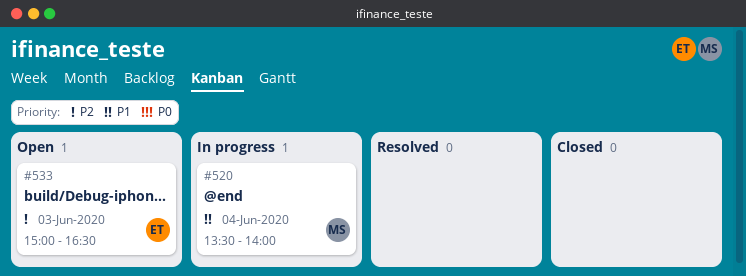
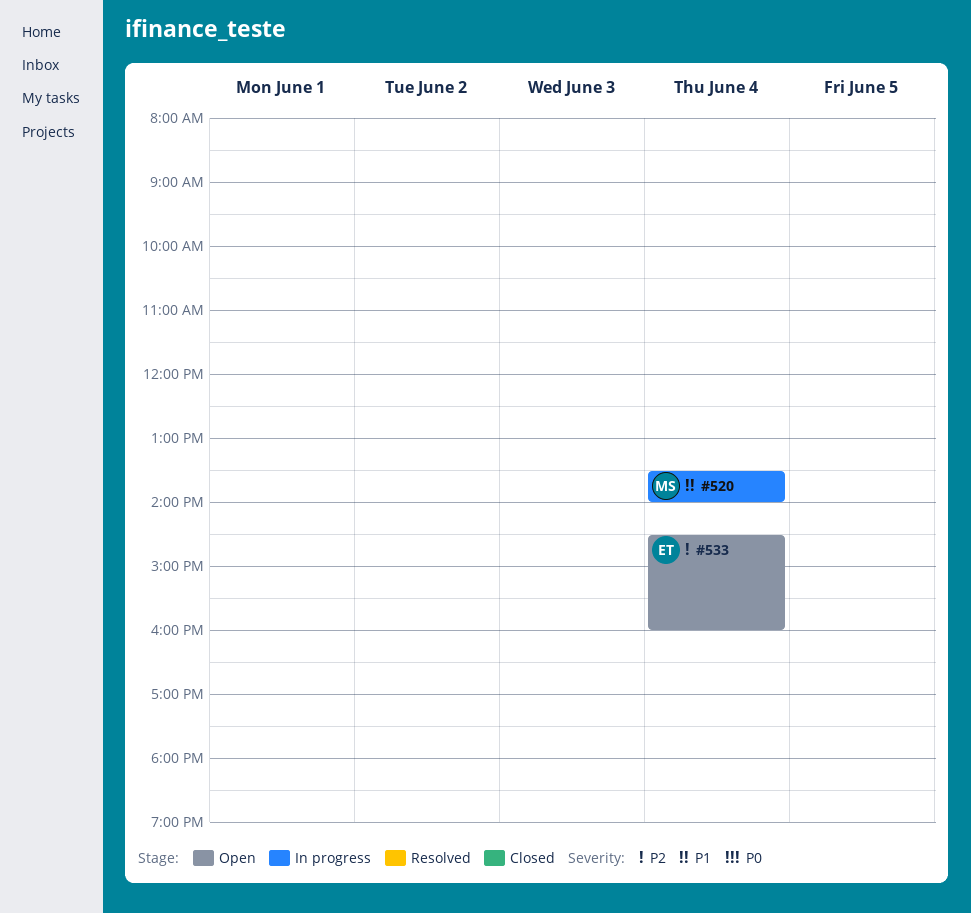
#533, day: Jun 3 -> Jun 4
#533, begins: 15:00 -> 14:30
#533, ends: 16:30 -> 16:00

